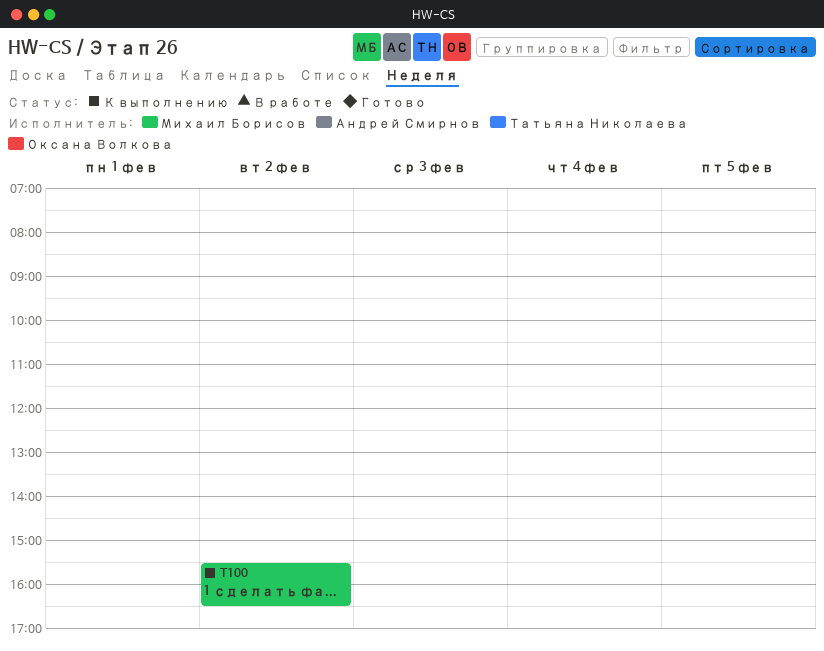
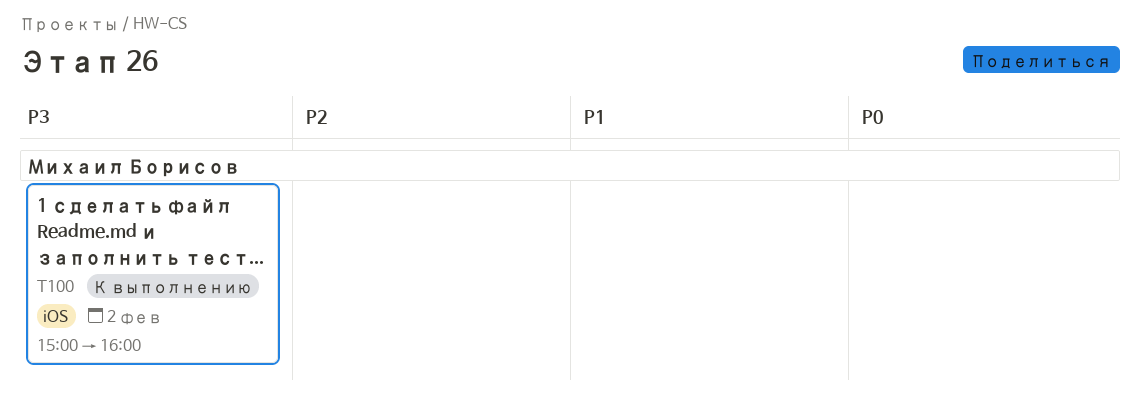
T100, begins: 15:30 -> 15:00
T100, ends: 16:30 -> 16:00

